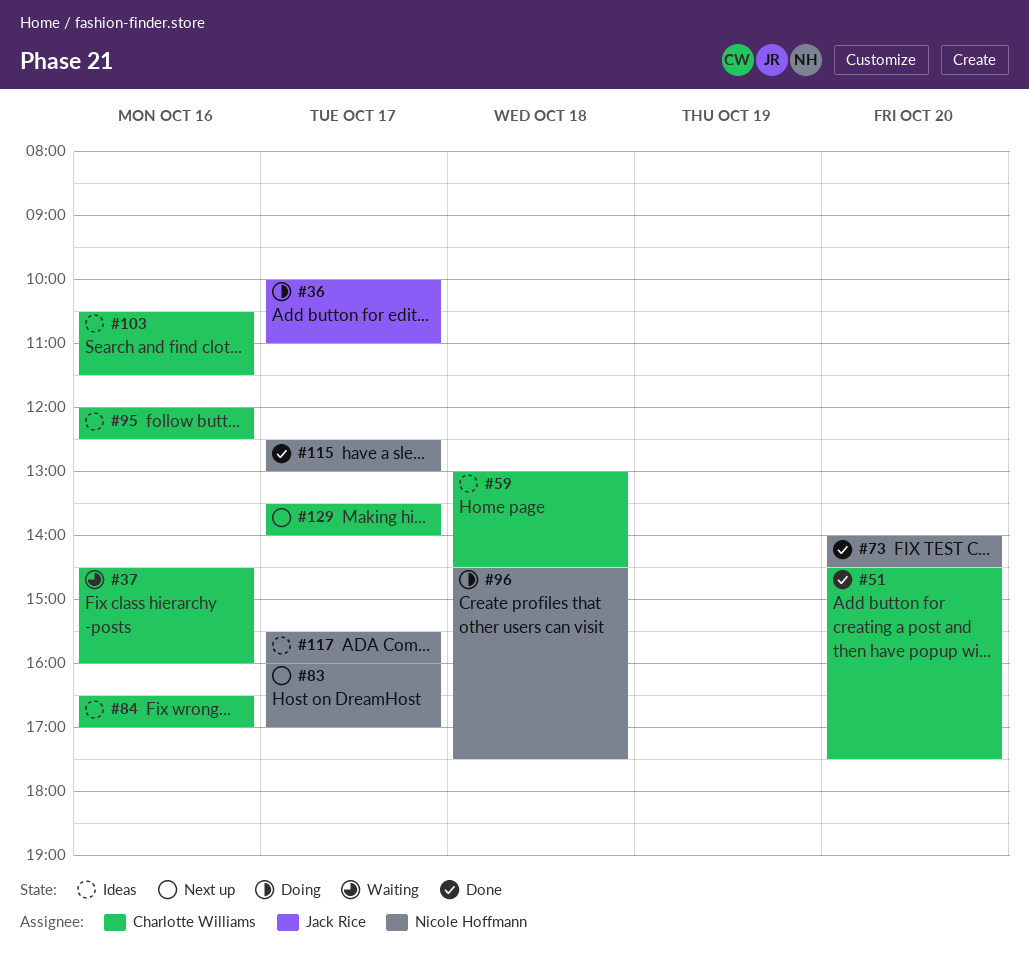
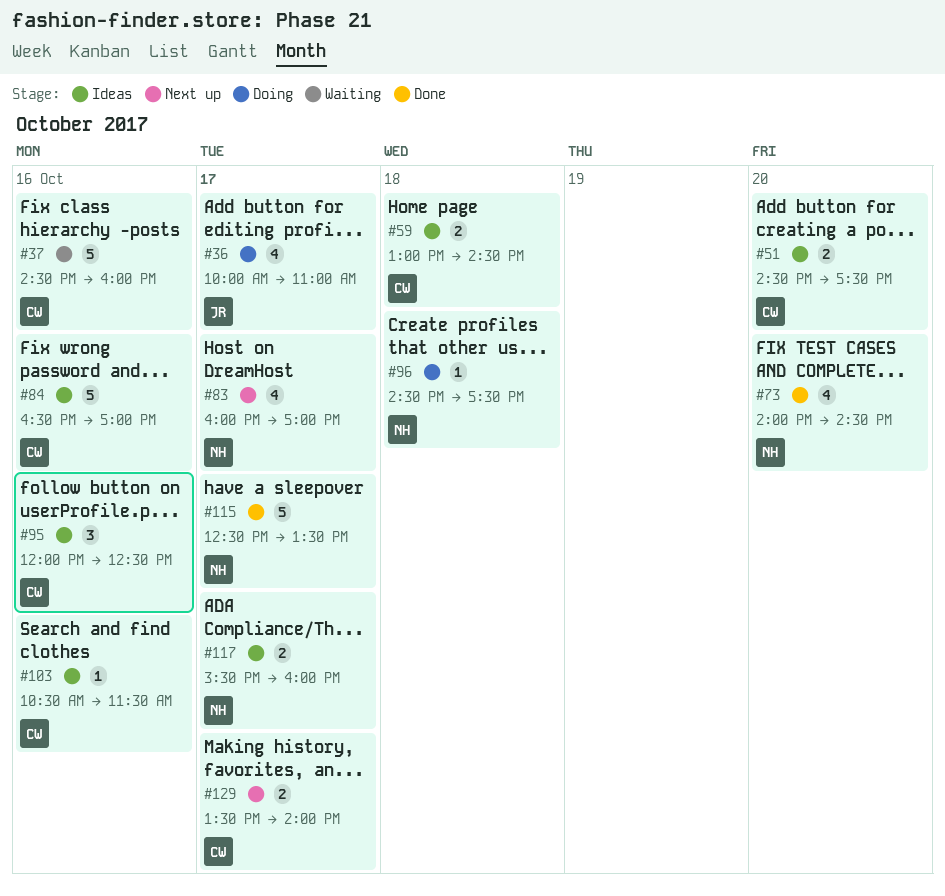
#51, status: Done -> Ideas
#115, ends: 13:00 -> 13:30

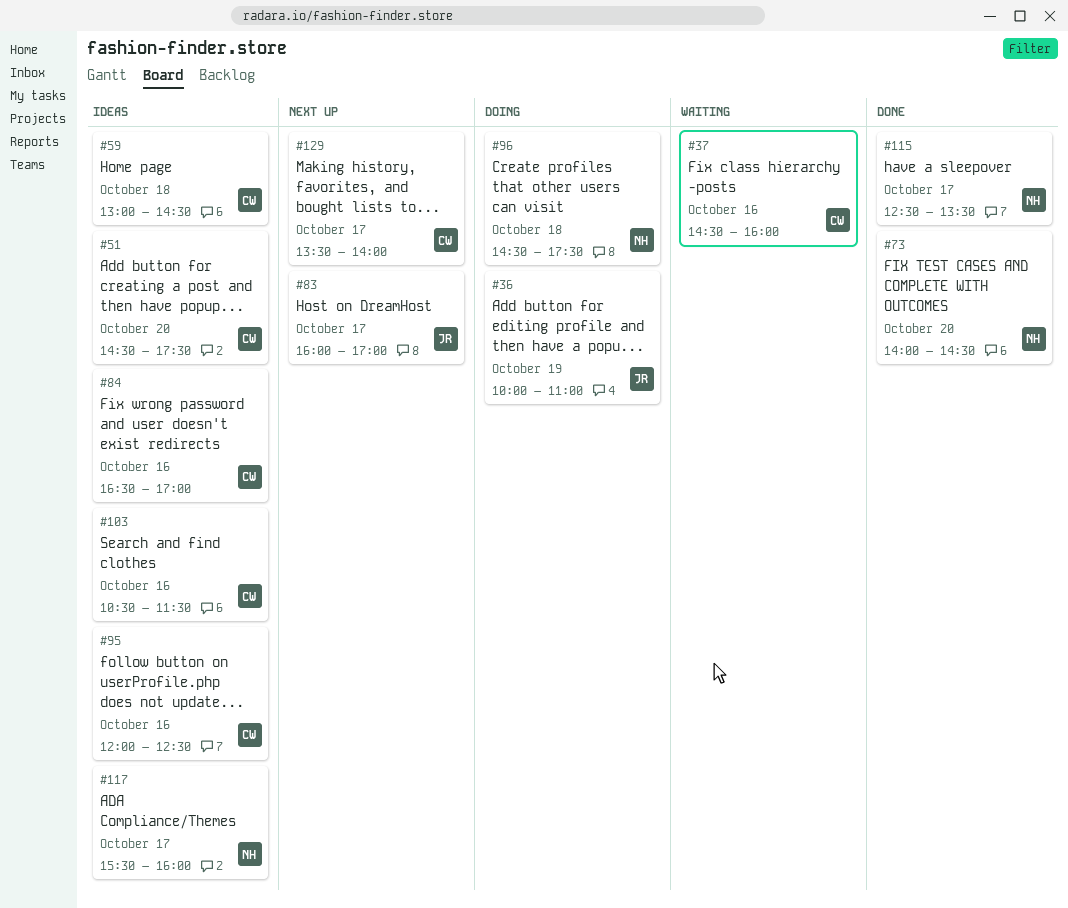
#36, day: Oct 17 -> Oct 19
#83, owner: NH -> JR

